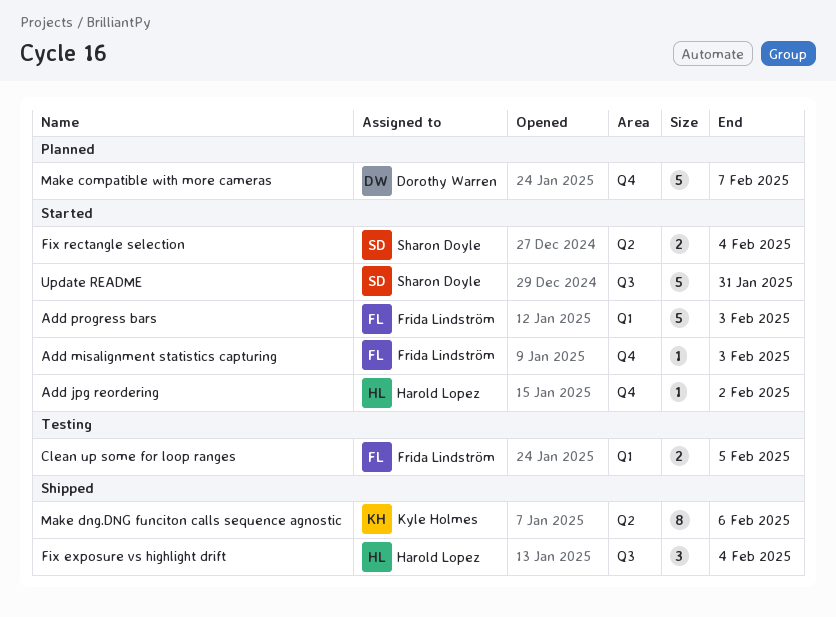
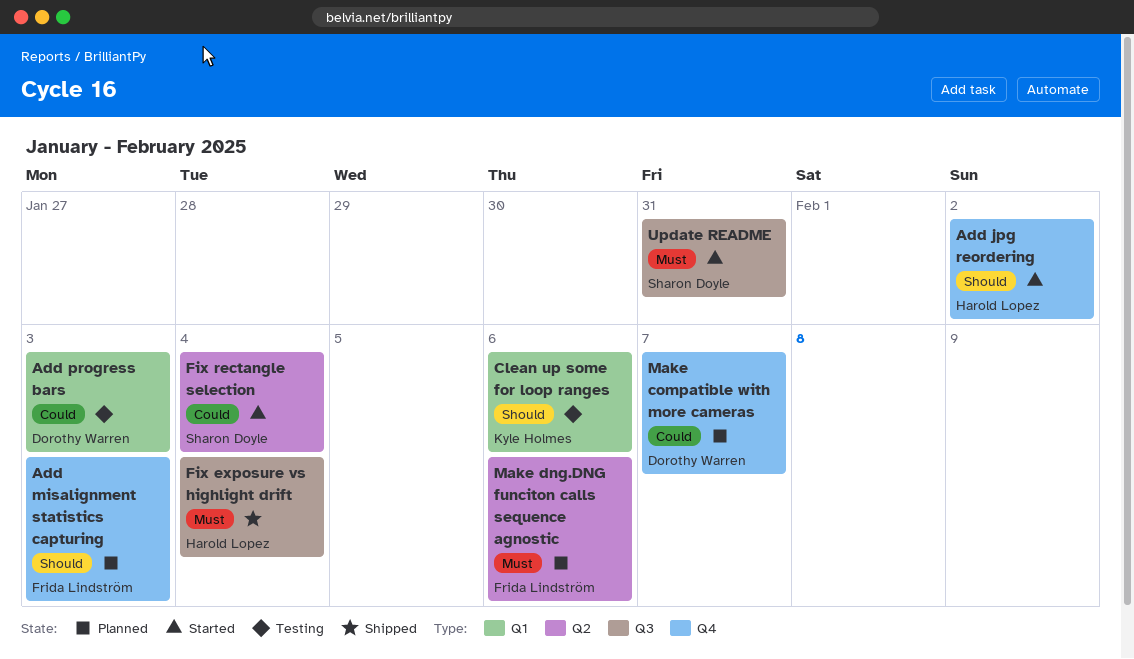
Add misalignment statistics capturing, status: Started -> Planned
Add progress bars, status: Started -> Testing
Add progress bars, owner: Frida Lindström -> Dorothy Warren
Clean up some for loop ranges, owner: Frida Lindström -> Kyle Holmes
Clean up some for loop ranges, due: Feb 5 -> Feb 6
Make dng.DNG funciton calls sequence agnostic, status: Shipped -> Planned
Make dng.DNG funciton calls sequence agnostic, owner: Kyle Holmes -> Frida Lindström

